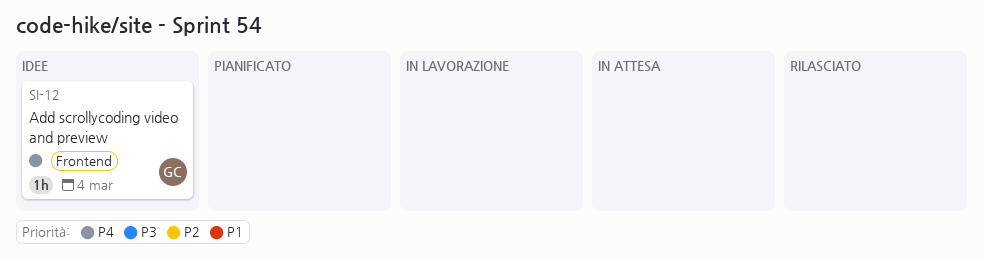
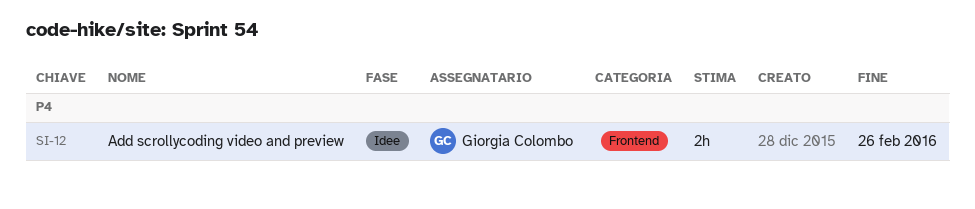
SI-12, estimate: 1h -> 2h
SI-12, due: Mar 4 -> Feb 26

